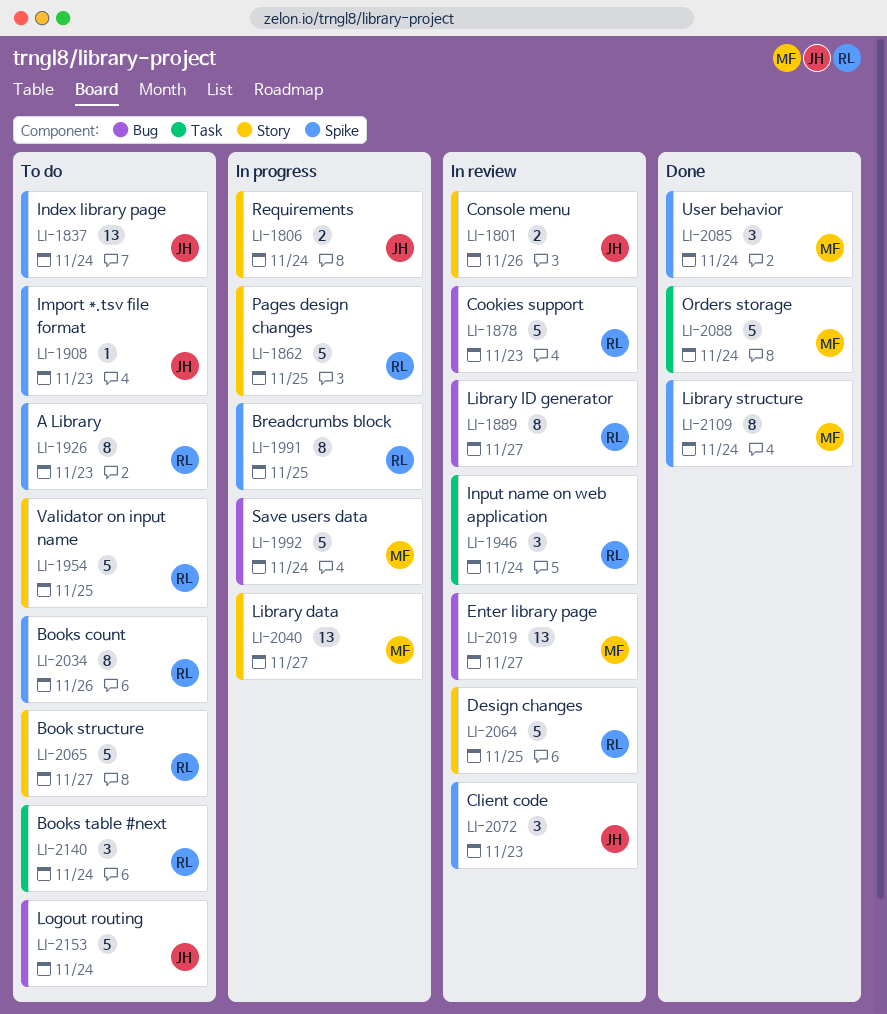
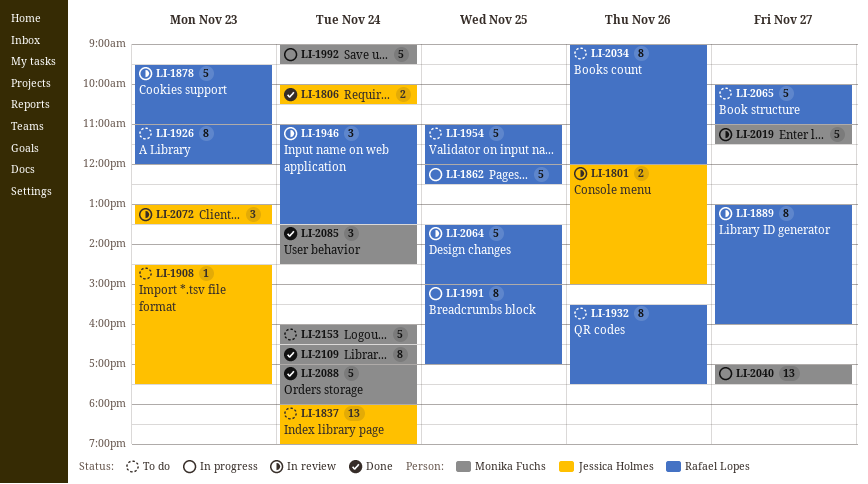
LI-1806, status: In progress -> Done
LI-1932: none -> present
LI-2019, estimate: 13 -> 5
LI-2140: present -> none
LI-2153, owner: Jessica Holmes -> Monika Fuchs

